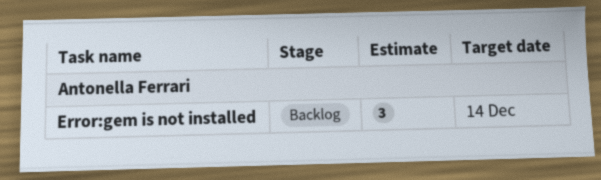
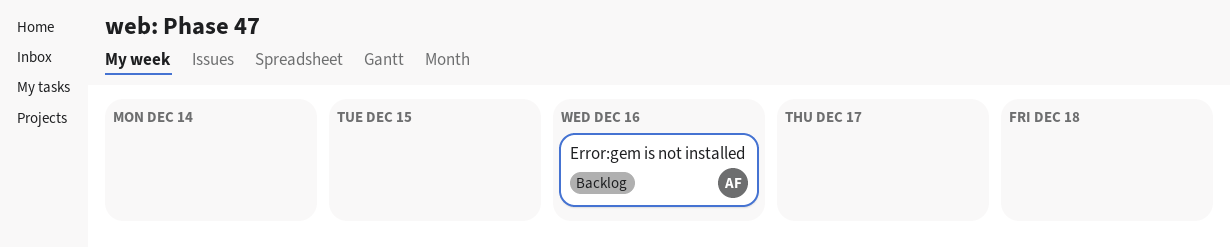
Error:gem is not installed, due: Dec 14 -> Dec 16

